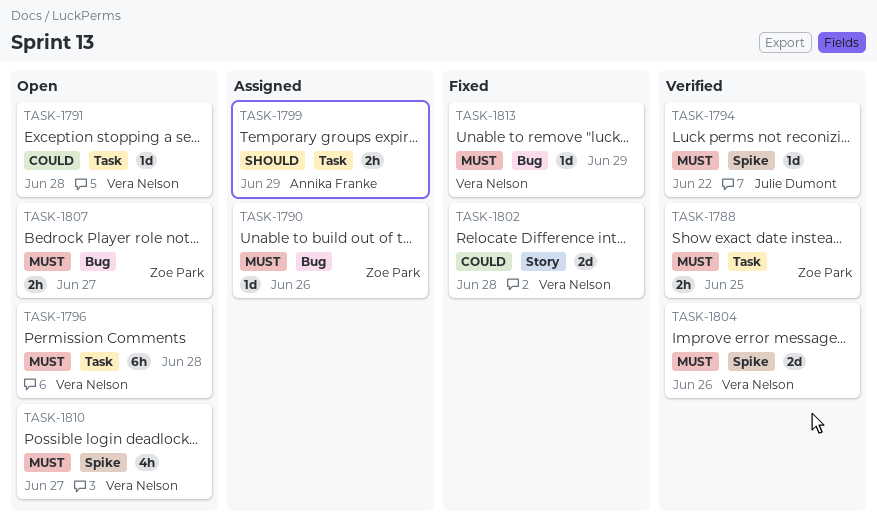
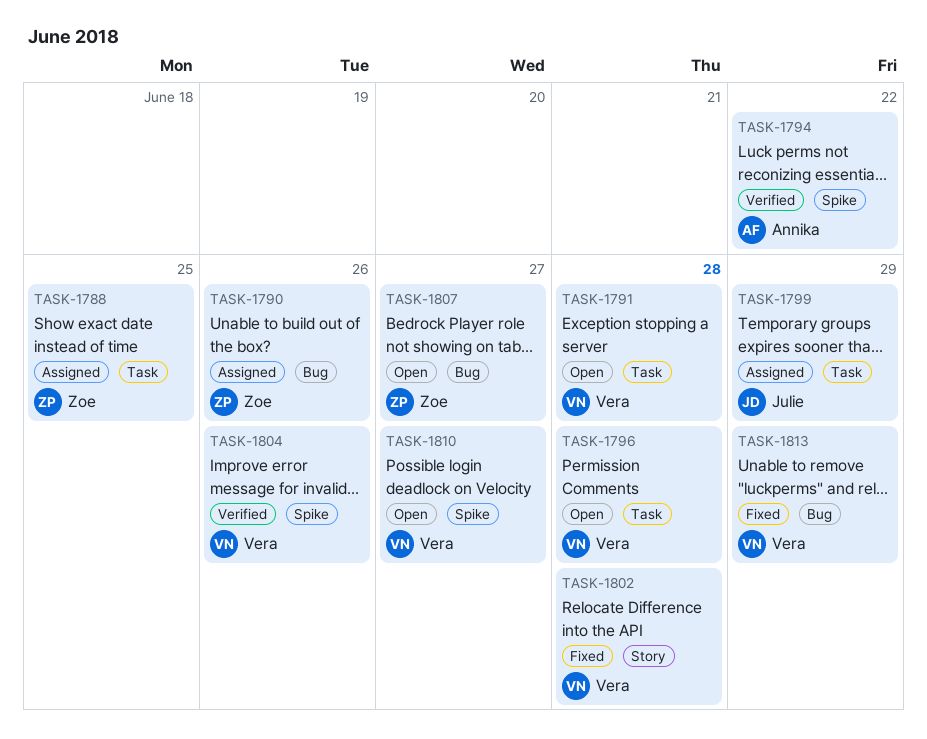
TASK-1788, status: Verified -> Assigned
TASK-1794, owner: Julie Dumont -> Annika Franke
TASK-1799, owner: Annika Franke -> Julie Dumont

